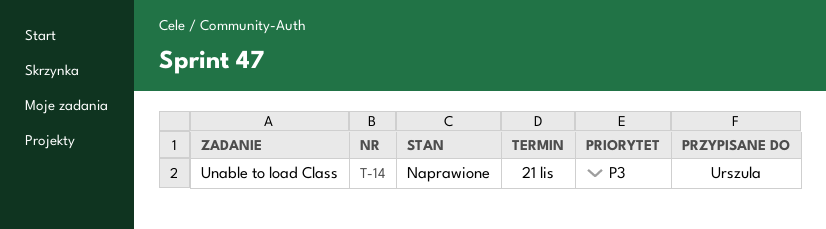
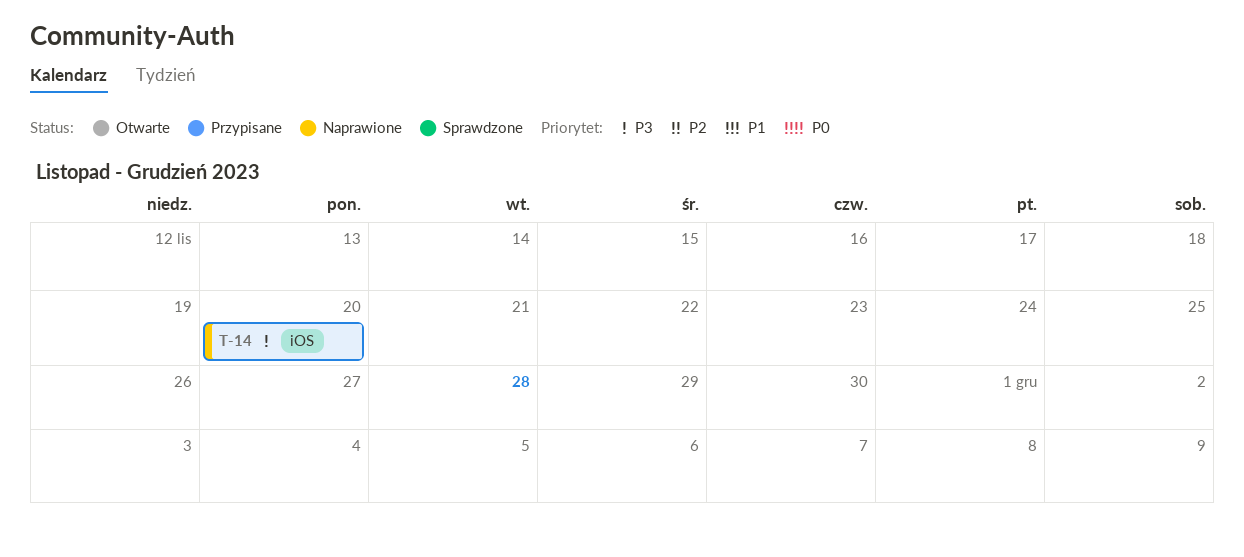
T-14, due: Nov 21 -> Nov 20

